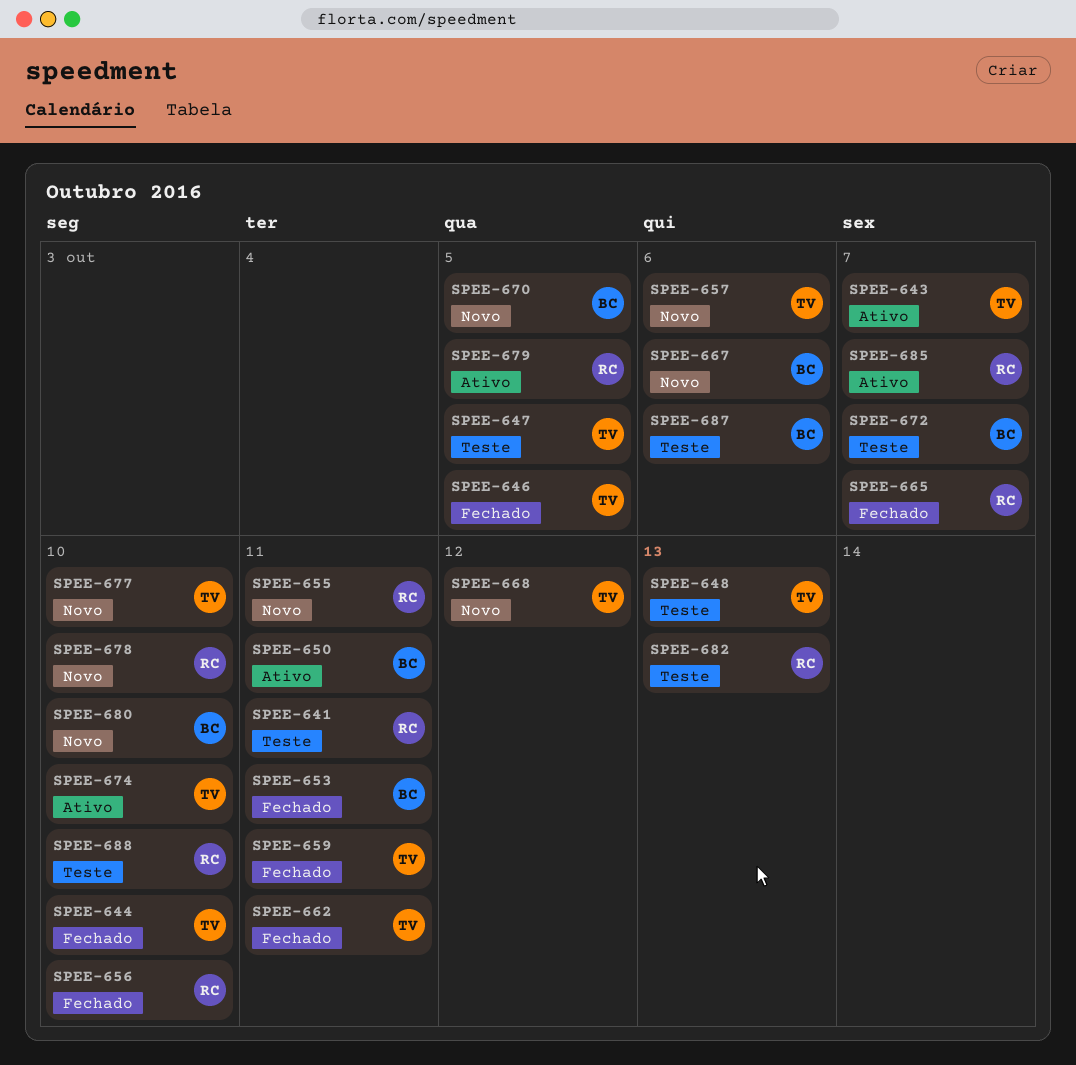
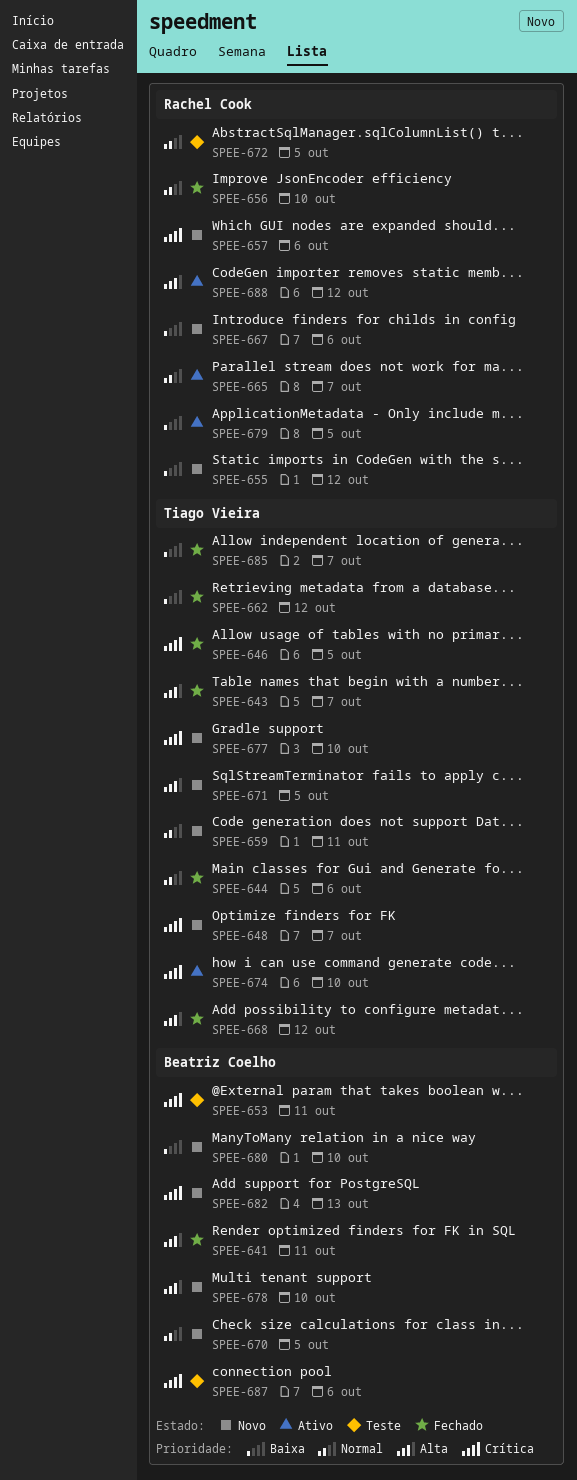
SPEE-641, status: Teste -> Fechado
SPEE-641, owner: Rachel Cook -> Beatriz Coelho
SPEE-643, status: Ativo -> Fechado
SPEE-644, due: Oct 10 -> Oct 6
SPEE-647: present -> none
SPEE-648, status: Teste -> Novo
SPEE-648, due: Oct 13 -> Oct 7
SPEE-650: present -> none
SPEE-653, status: Fechado -> Teste
SPEE-655, due: Oct 11 -> Oct 12
SPEE-657, owner: Tiago Vieira -> Rachel Cook
SPEE-659, status: Fechado -> Novo
SPEE-662, due: Oct 11 -> Oct 12
SPEE-665, status: Fechado -> Ativo
SPEE-667, owner: Beatriz Coelho -> Rachel Cook
SPEE-668, status: Novo -> Fechado
SPEE-671: none -> present
SPEE-672, owner: Beatriz Coelho -> Rachel Cook
SPEE-672, due: Oct 7 -> Oct 5
SPEE-678, owner: Rachel Cook -> Beatriz Coelho
SPEE-682, status: Teste -> Novo
SPEE-682, owner: Rachel Cook -> Beatriz Coelho
SPEE-685, status: Ativo -> Fechado
SPEE-685, owner: Rachel Cook -> Tiago Vieira
SPEE-688, status: Teste -> Ativo
SPEE-688, due: Oct 10 -> Oct 12

